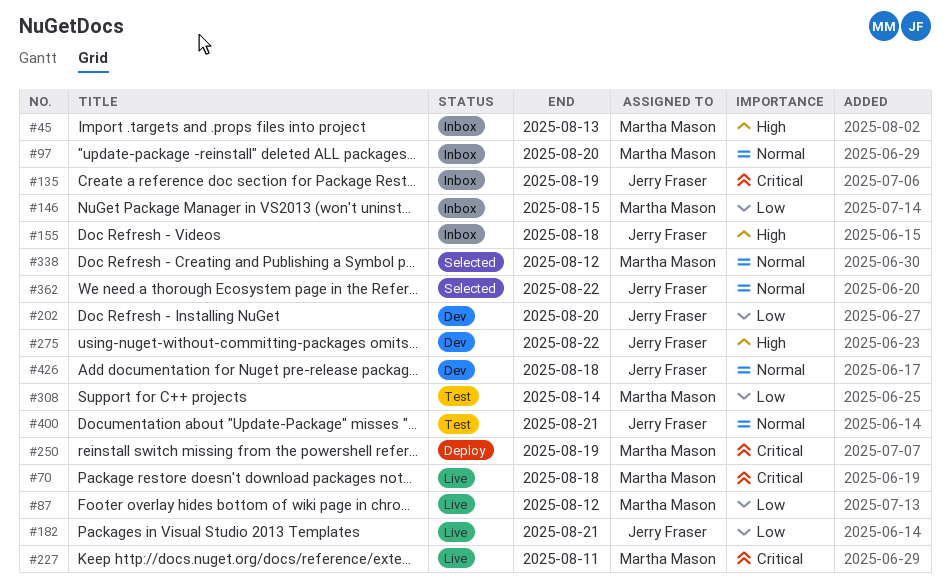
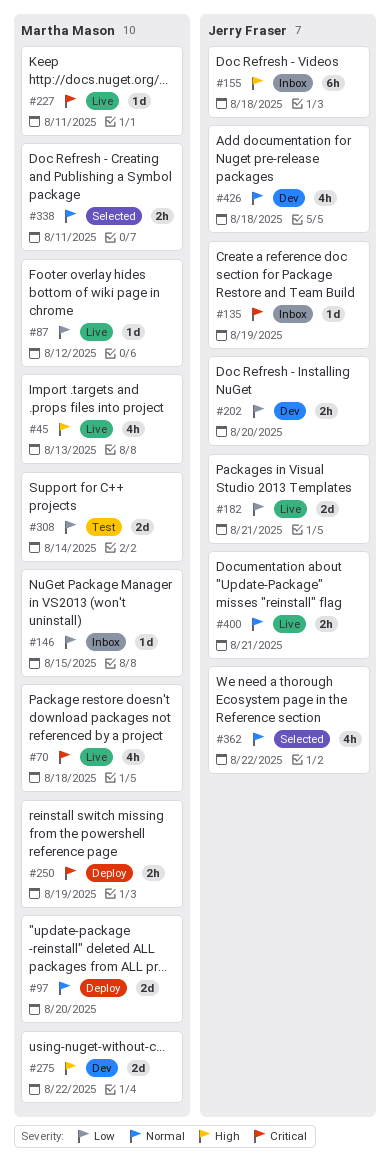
#45, status: Inbox -> Live
#97, status: Inbox -> Deploy
#275, owner: Jerry Fraser -> Martha Mason
#338, due: Aug 12 -> Aug 11
#400, status: Test -> Live

